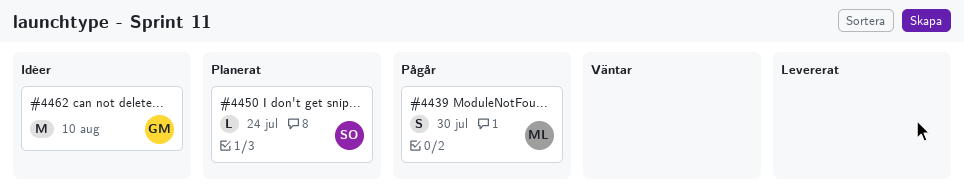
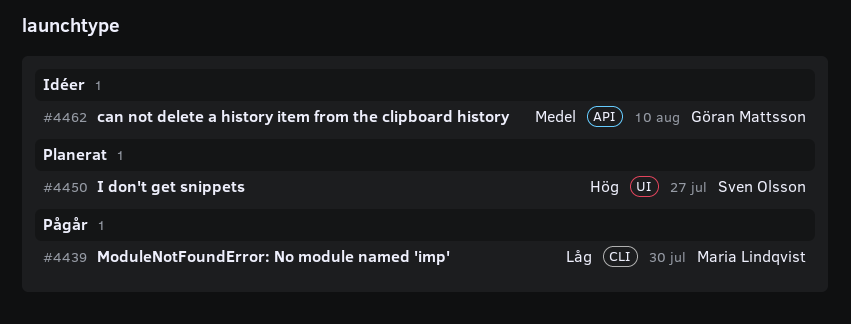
#4450, due: Jul 24 -> Jul 27

